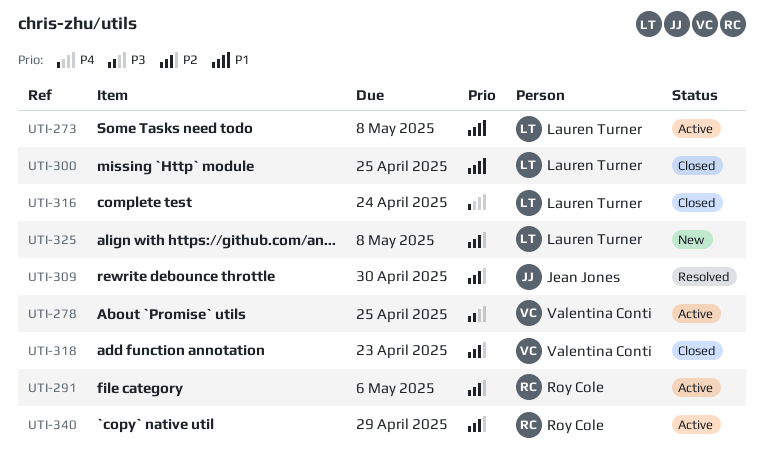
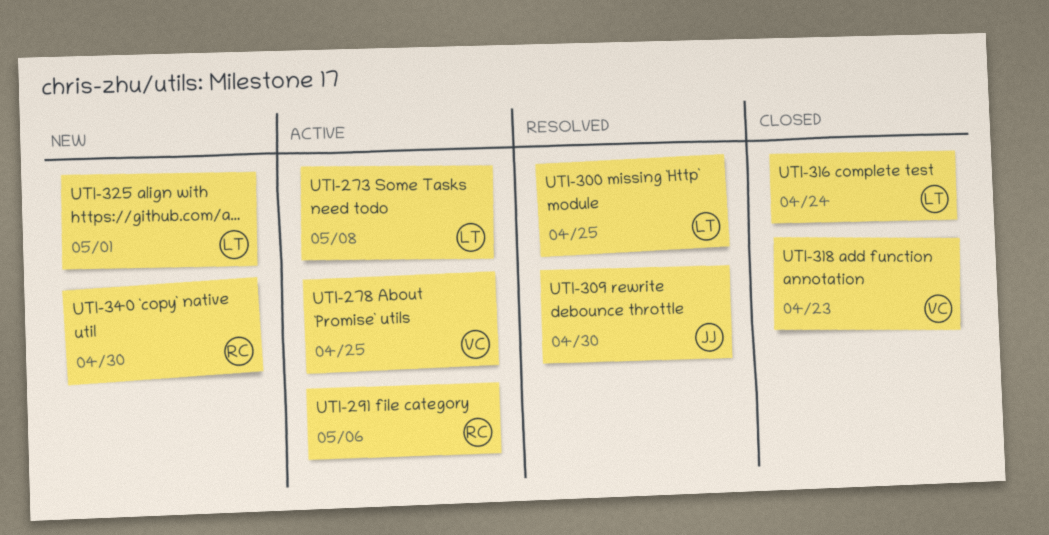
UTI-300, status: Closed -> Resolved
UTI-325, due: May 8 -> May 1
UTI-340, status: Active -> New
UTI-340, due: Apr 29 -> Apr 30

